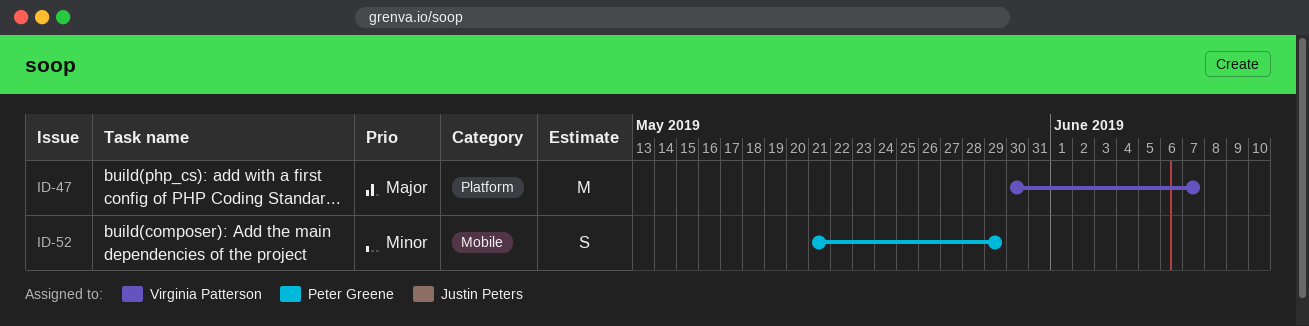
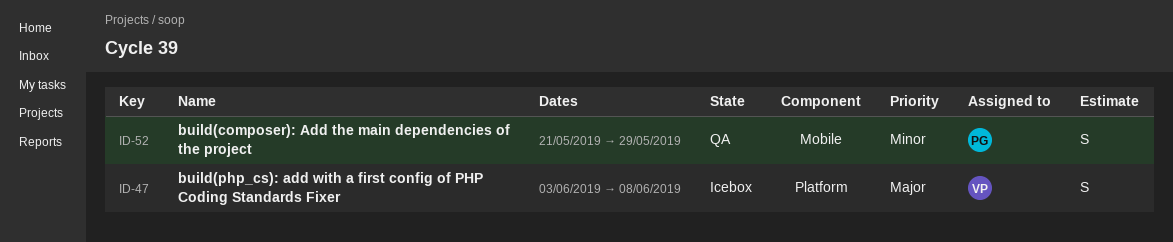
ID-47, estimate: M -> S
ID-47, start: May 30 -> Jun 3
ID-47, due: Jun 7 -> Jun 8

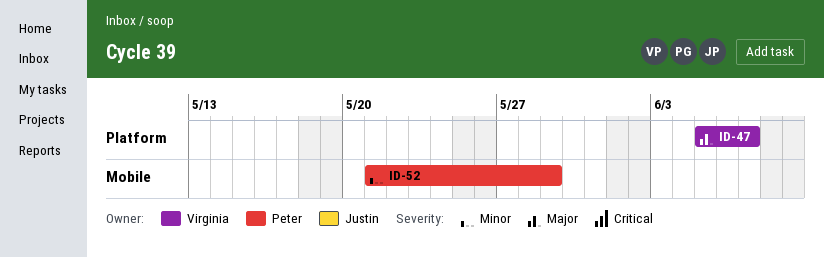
ID-47, start: Jun 3 -> Jun 5
ID-47, due: Jun 8 -> Jun 7

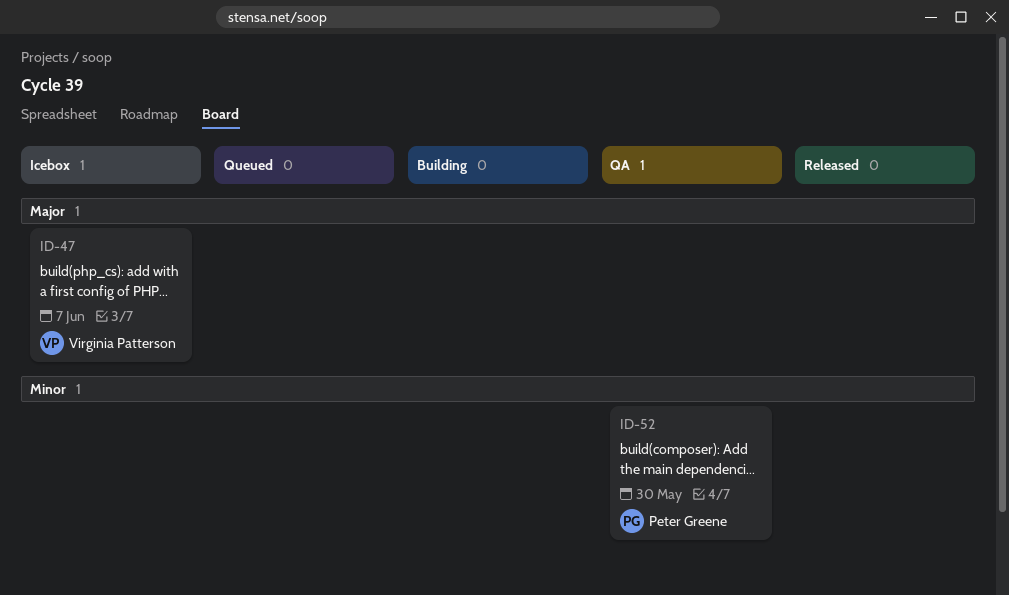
ID-52, due: May 29 -> May 30

